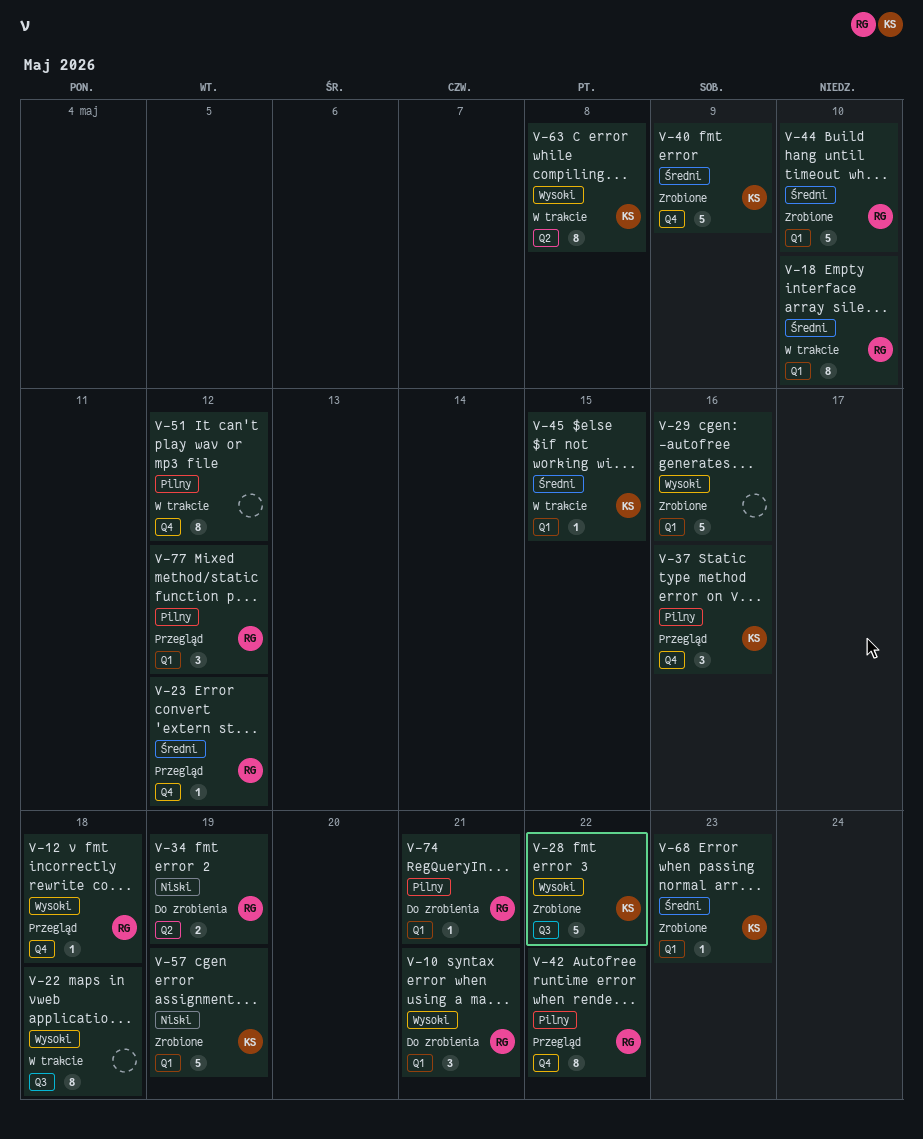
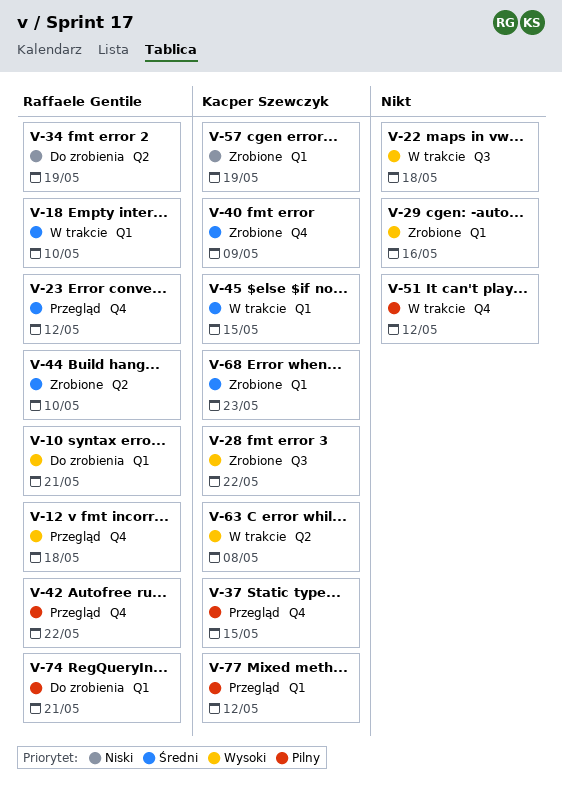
V-37, due: May 16 -> May 15
V-44, label: Q1 -> Q2
V-77, owner: Raffaele Gentile -> Kacper Szewczyk

